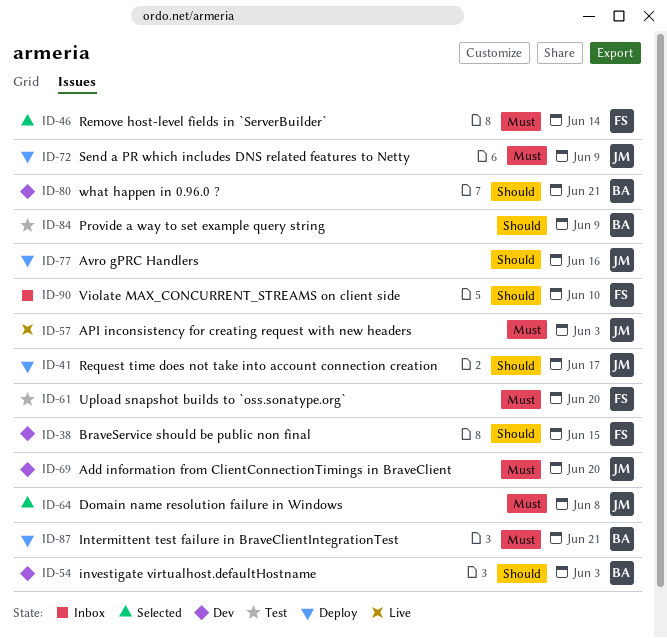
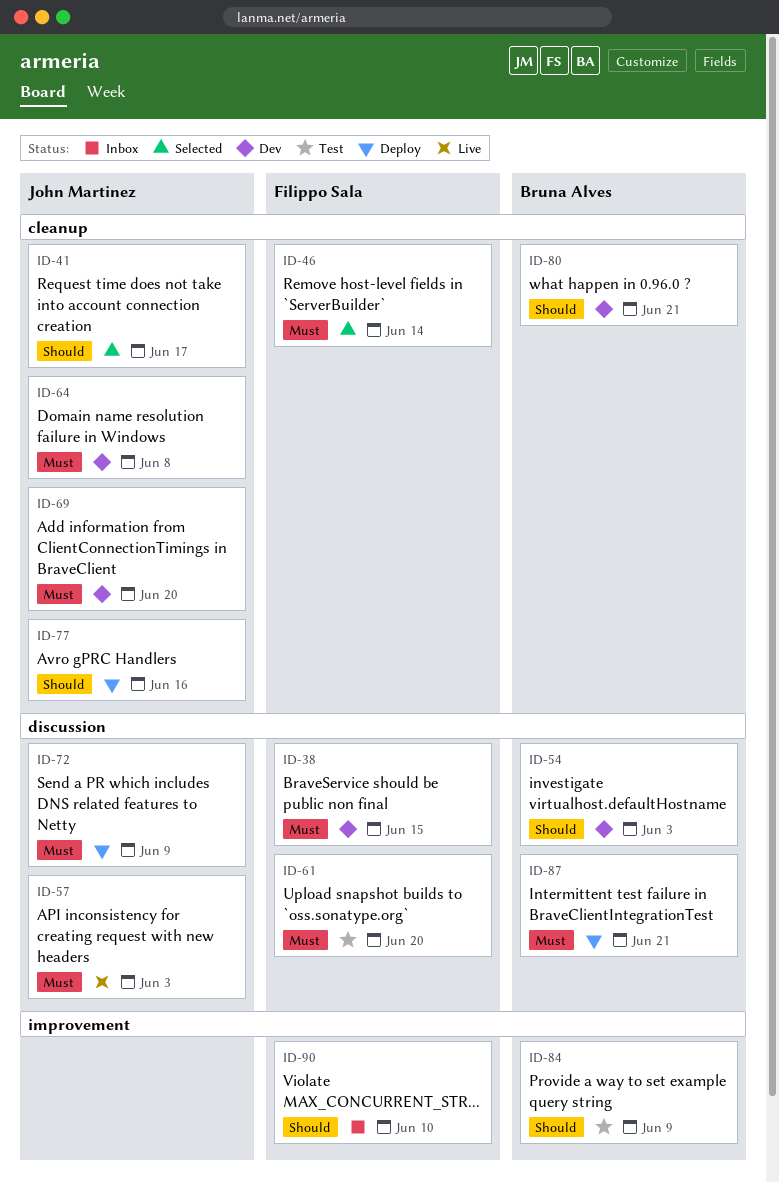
ID-38, priority: Should -> Must
ID-41, status: Deploy -> Selected
ID-64, status: Selected -> Dev

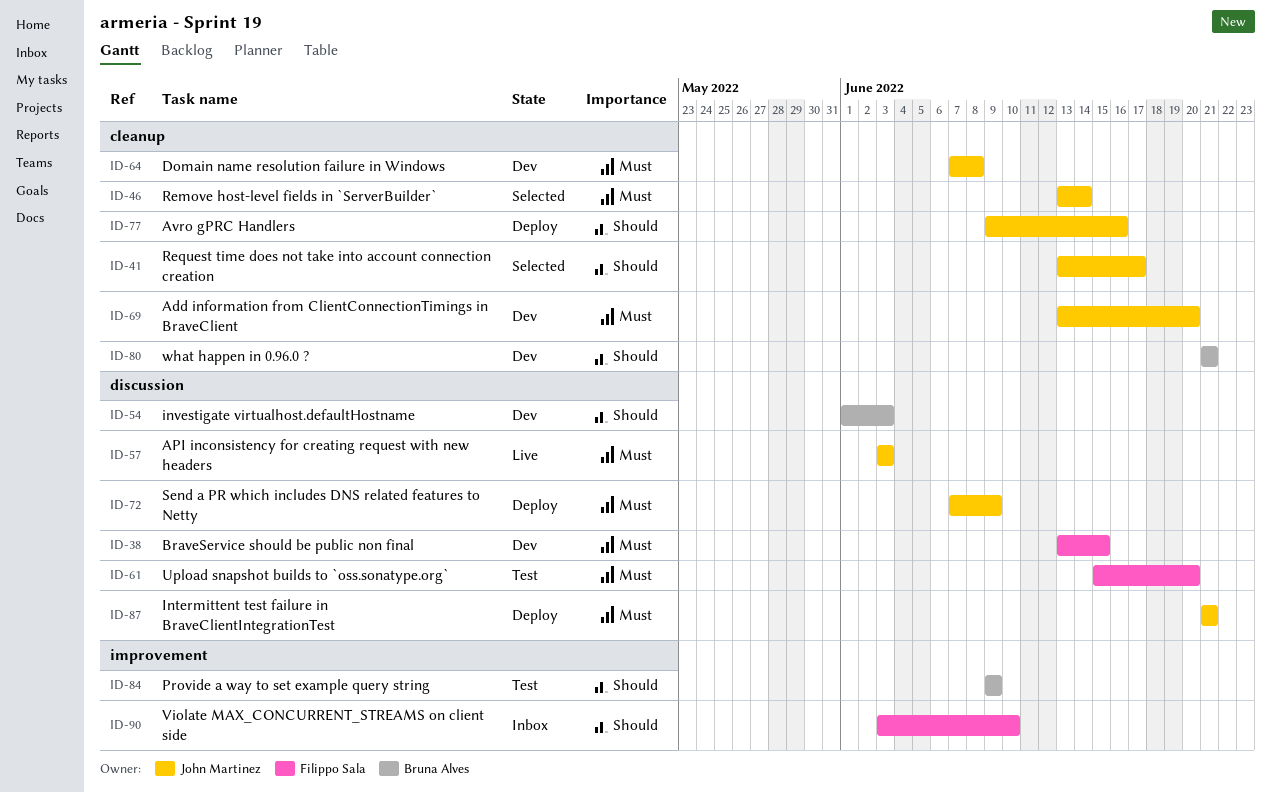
ID-46, owner: Filippo Sala -> John Martinez
ID-87, owner: Bruna Alves -> John Martinez

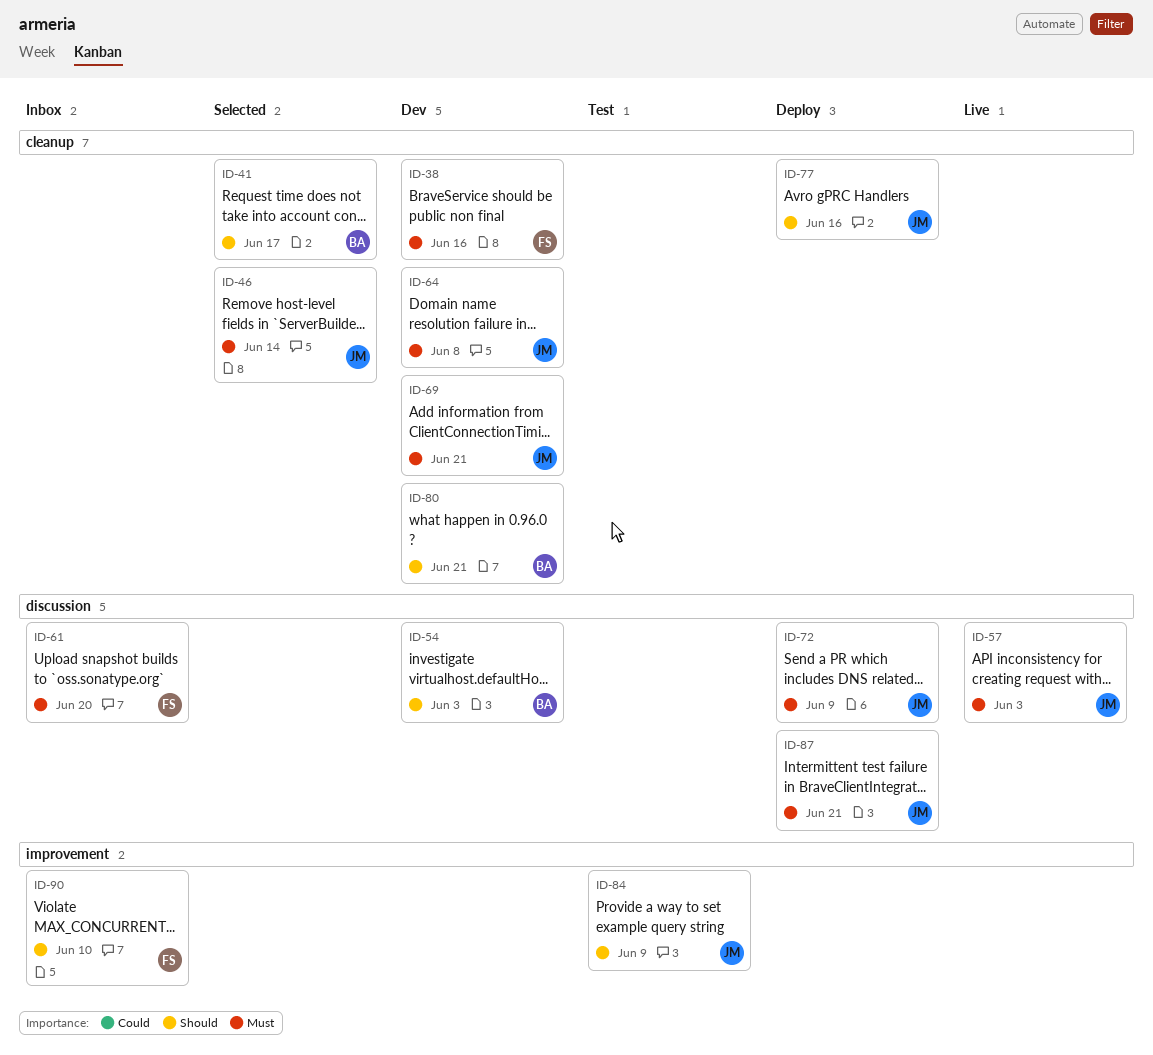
ID-38, label: discussion -> cleanup
ID-38, due: Jun 15 -> Jun 16
ID-41, owner: John Martinez -> Bruna Alves
ID-61, status: Test -> Inbox
ID-69, due: Jun 20 -> Jun 21
ID-84, owner: Bruna Alves -> John Martinez

